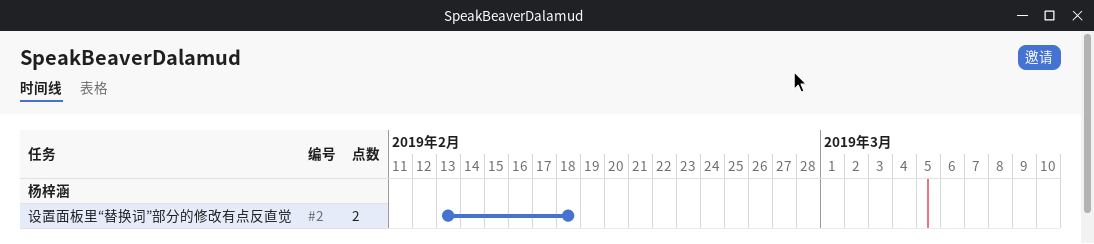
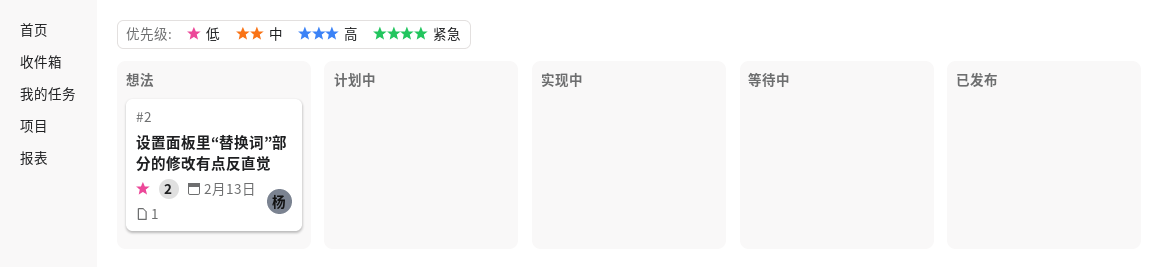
#2, due: Feb 18 -> Feb 13

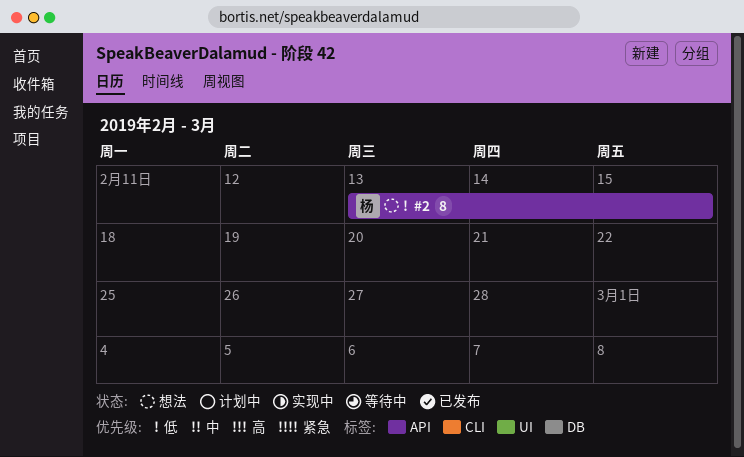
#2, estimate: 2 -> 8
#2, due: Feb 13 -> Feb 15

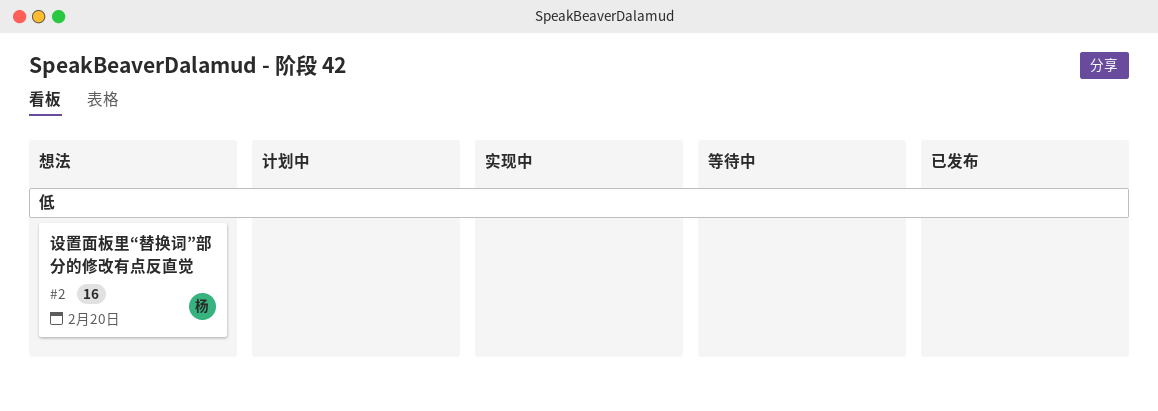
#2, estimate: 8 -> 16
#2, due: Feb 15 -> Feb 20

